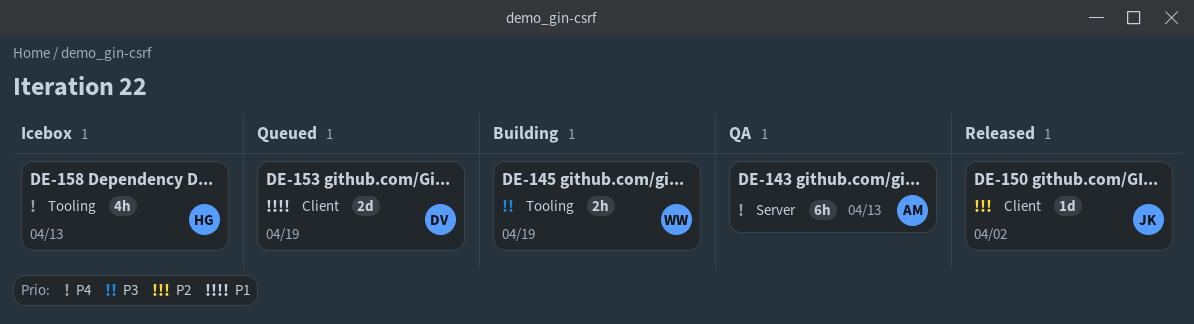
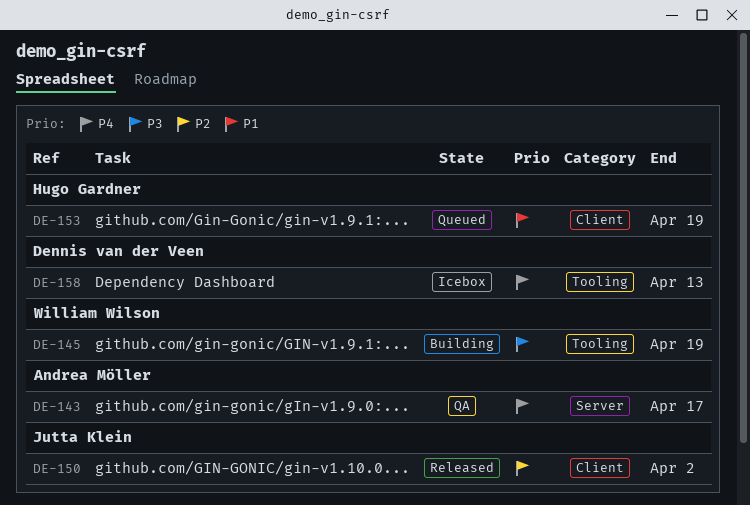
DE-143, due: Apr 13 -> Apr 17
DE-153, owner: Dennis van der Veen -> Hugo Gardner
DE-158, owner: Hugo Gardner -> Dennis van der Veen

